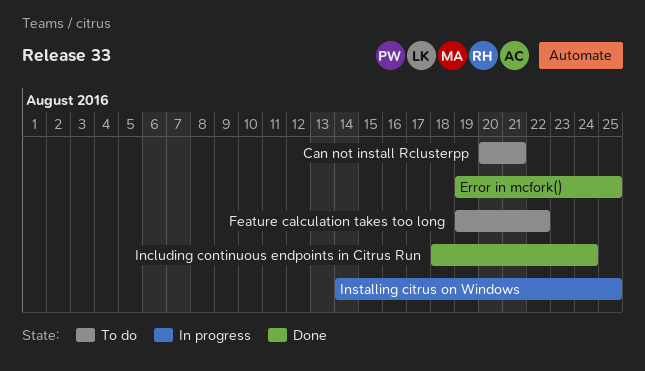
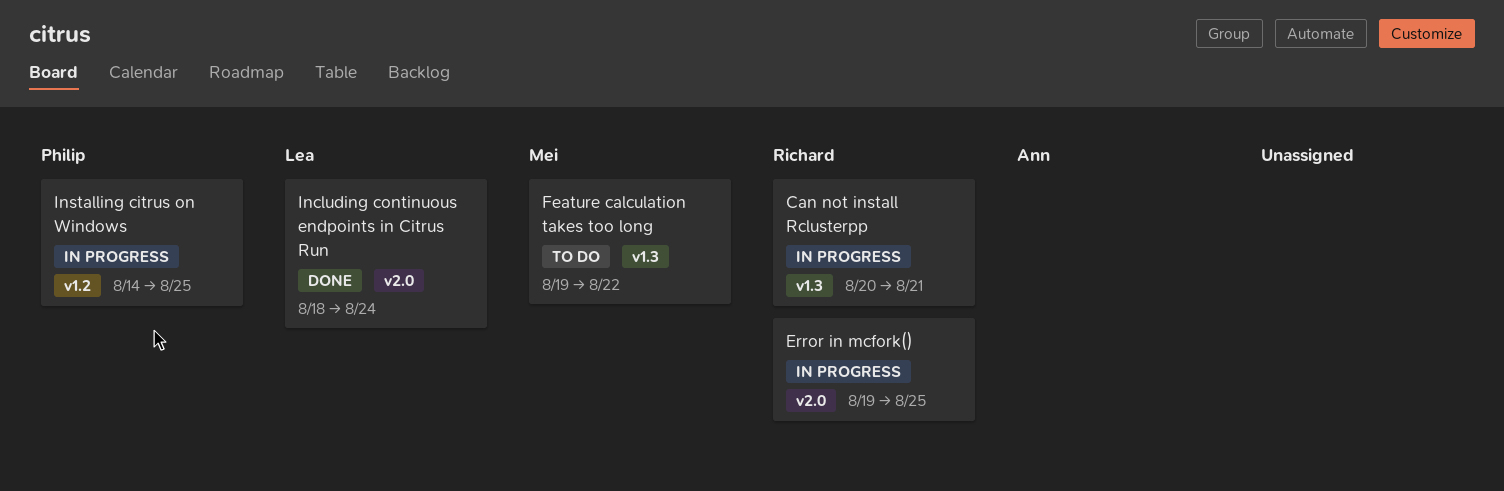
Can not install Rclusterpp, status: To do -> In progress
Error in mcfork(), status: Done -> In progress

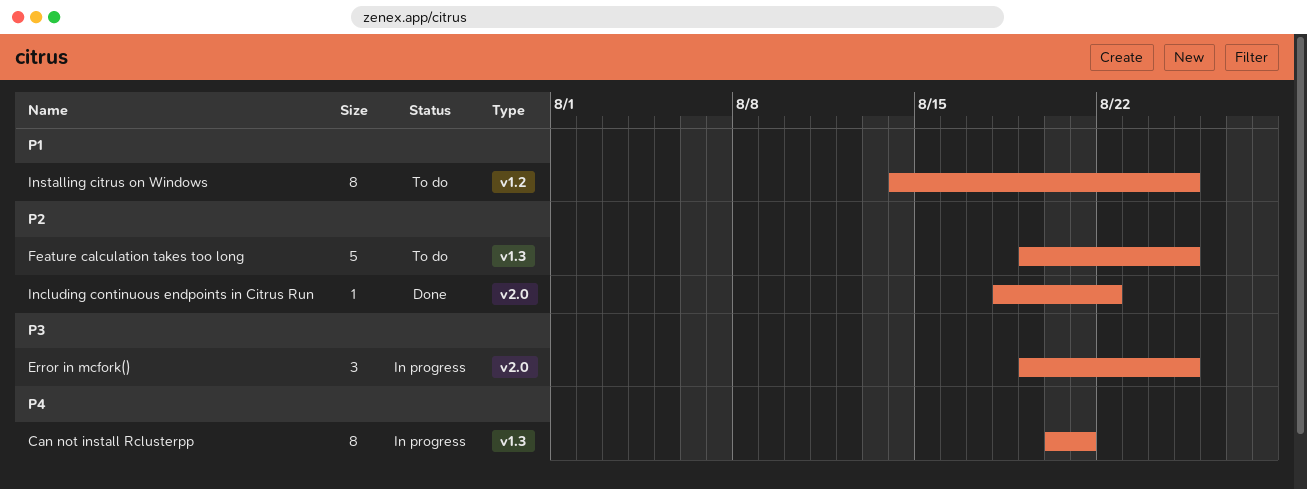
Feature calculation takes too long, due: Aug 22 -> Aug 25
Including continuous endpoints in Citrus Run, due: Aug 24 -> Aug 22
Installing citrus on Windows, status: In progress -> To do

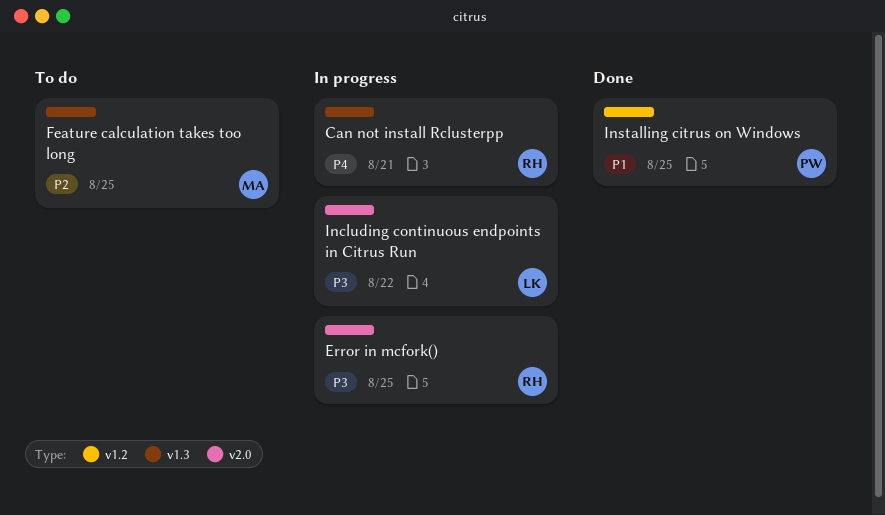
Including continuous endpoints in Citrus Run, status: Done -> In progress
Including continuous endpoints in Citrus Run, priority: P2 -> P3
Installing citrus on Windows, status: To do -> Done

